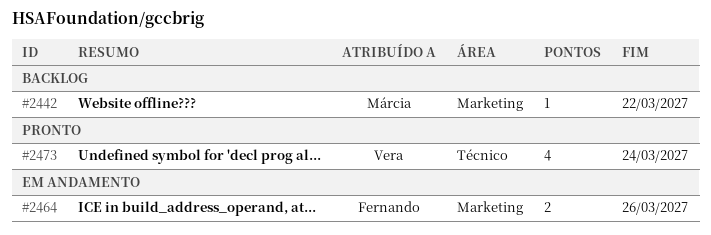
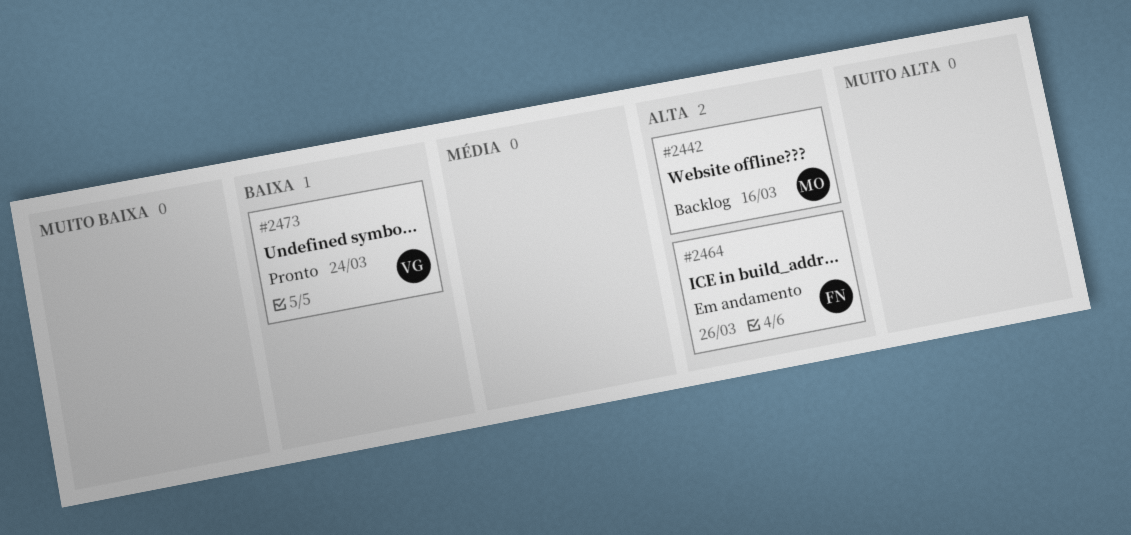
#2442, due: Mar 22 -> Mar 16

